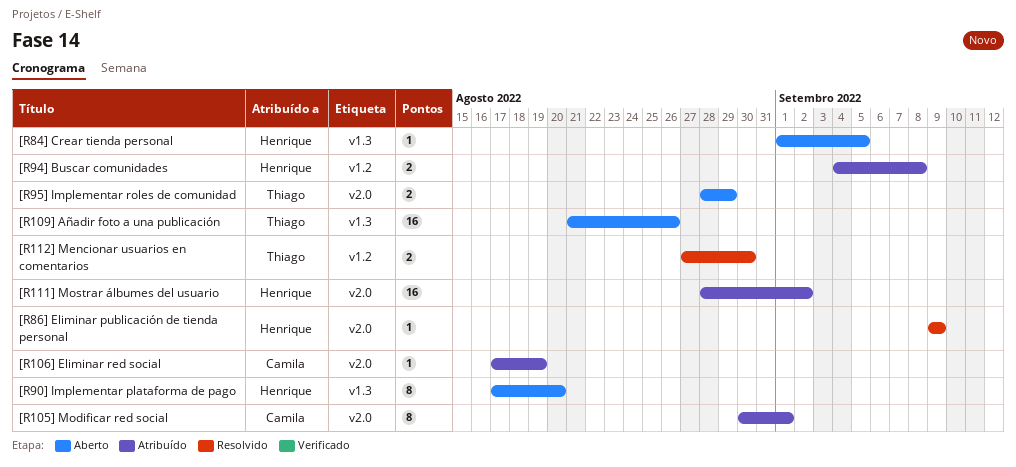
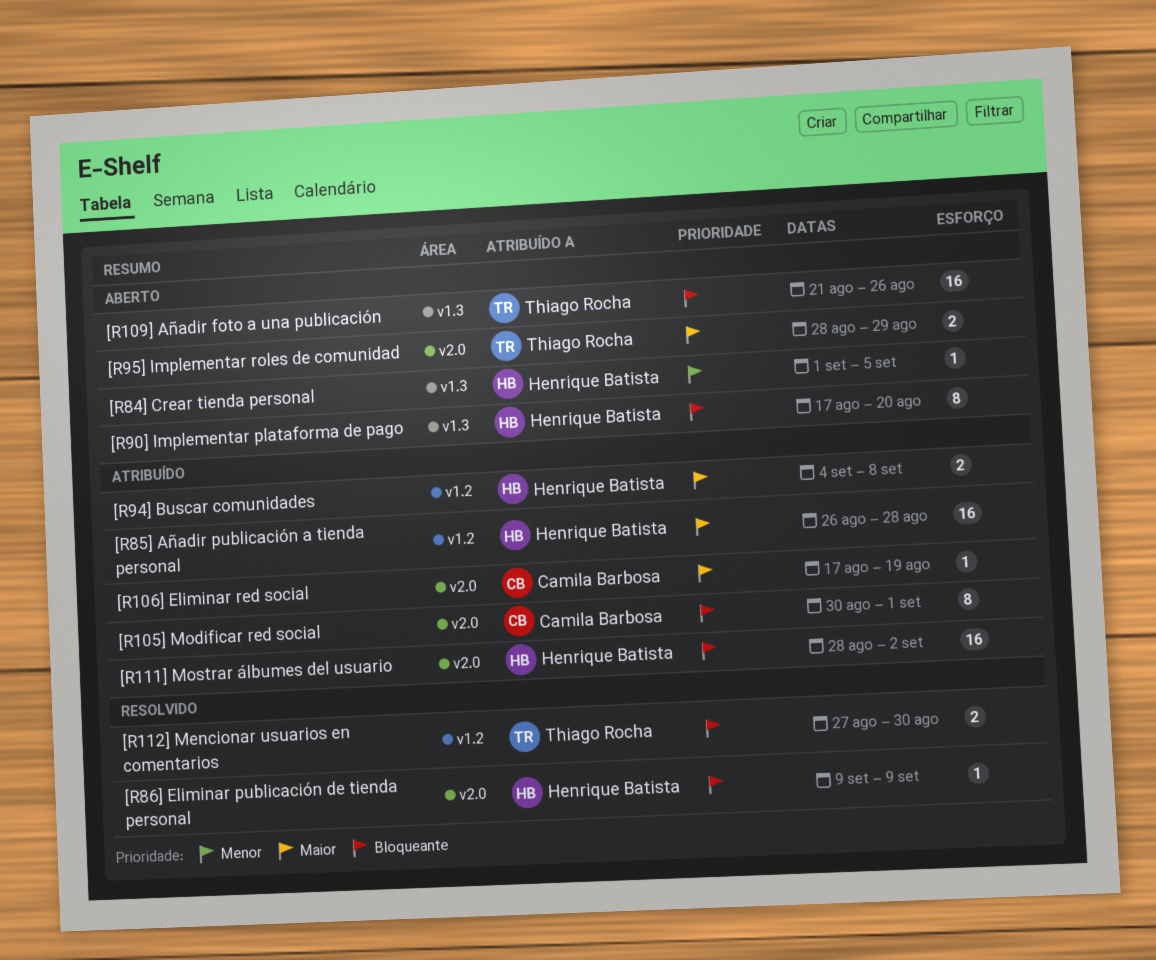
[R85] Añadir publicación a tienda personal: none -> present

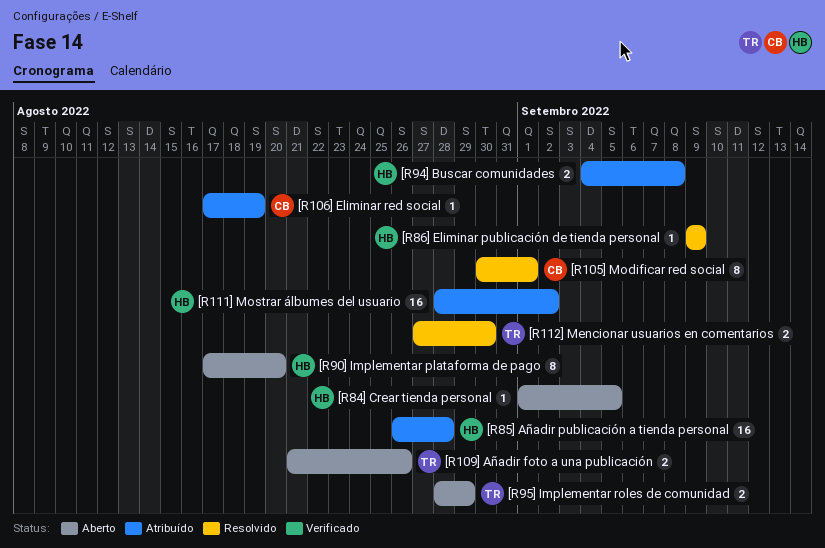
[R105] Modificar red social, status: Atribuído -> Resolvido
[R109] Añadir foto a una publicación, estimate: 16 -> 2

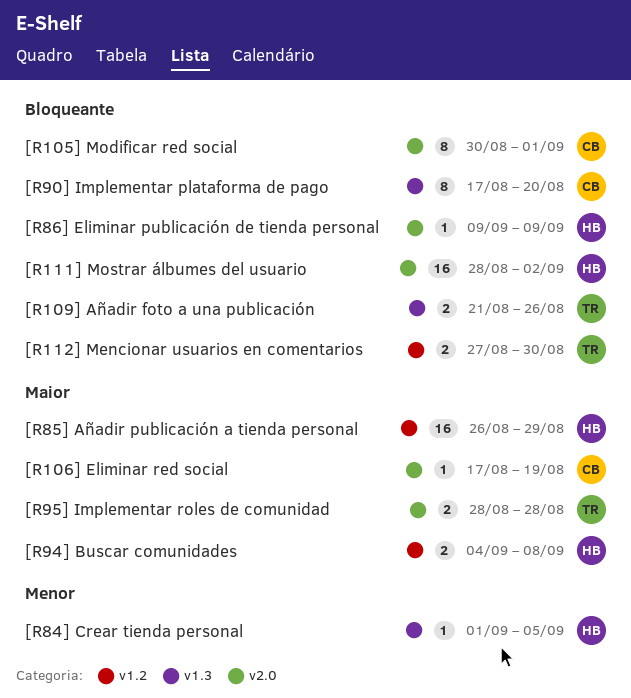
[R85] Añadir publicación a tienda personal, due: Aug 28 -> Aug 29
[R90] Implementar plataforma de pago, owner: HB -> CB
[R95] Implementar roles de comunidad, due: Aug 29 -> Aug 28

